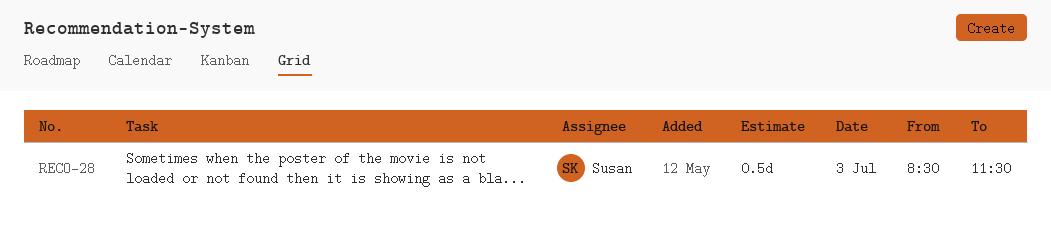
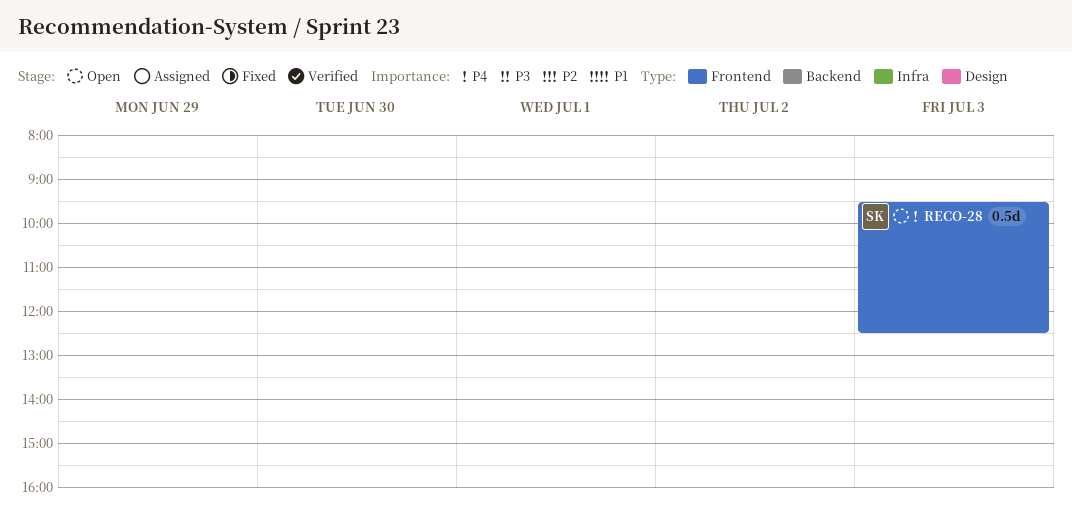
RECO-28, begins: 08:30 -> 09:30
RECO-28, ends: 11:30 -> 12:30

